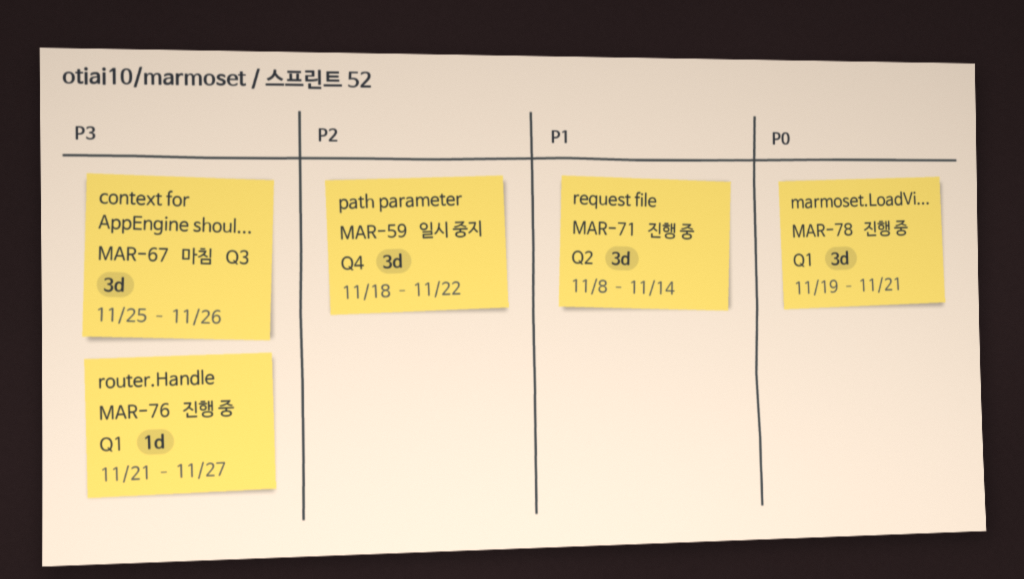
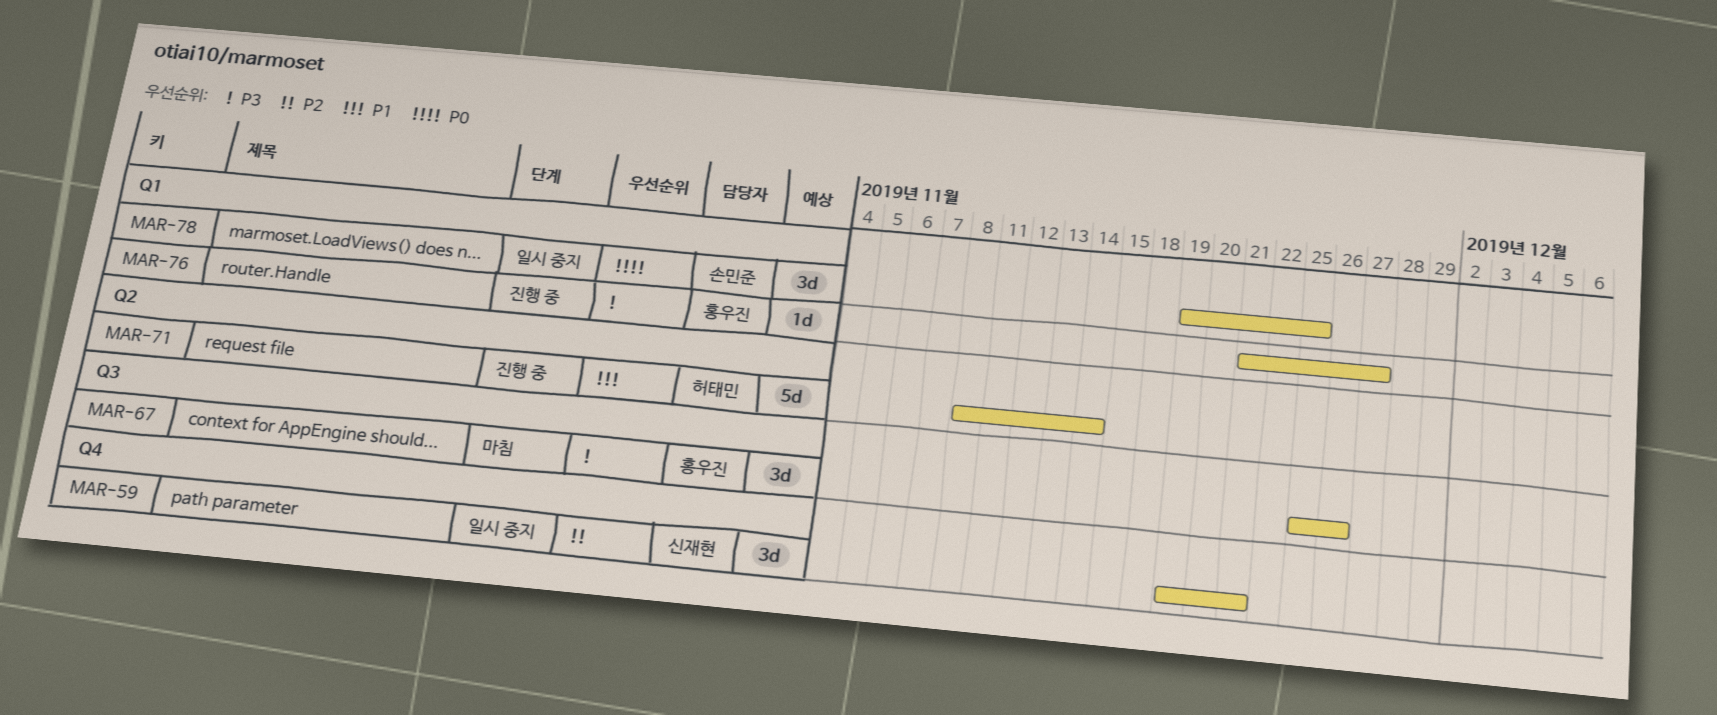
MAR-59, start: Nov 18 -> Nov 19
MAR-59, due: Nov 22 -> Nov 21
MAR-71, estimate: 3d -> 5d
MAR-78, status: 진행 중 -> 일시 중지
MAR-78, due: Nov 21 -> Nov 25

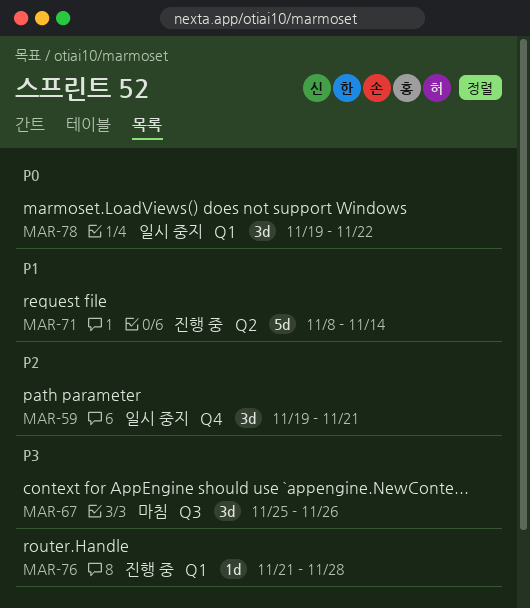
MAR-76, due: Nov 27 -> Nov 28
MAR-78, due: Nov 25 -> Nov 22

